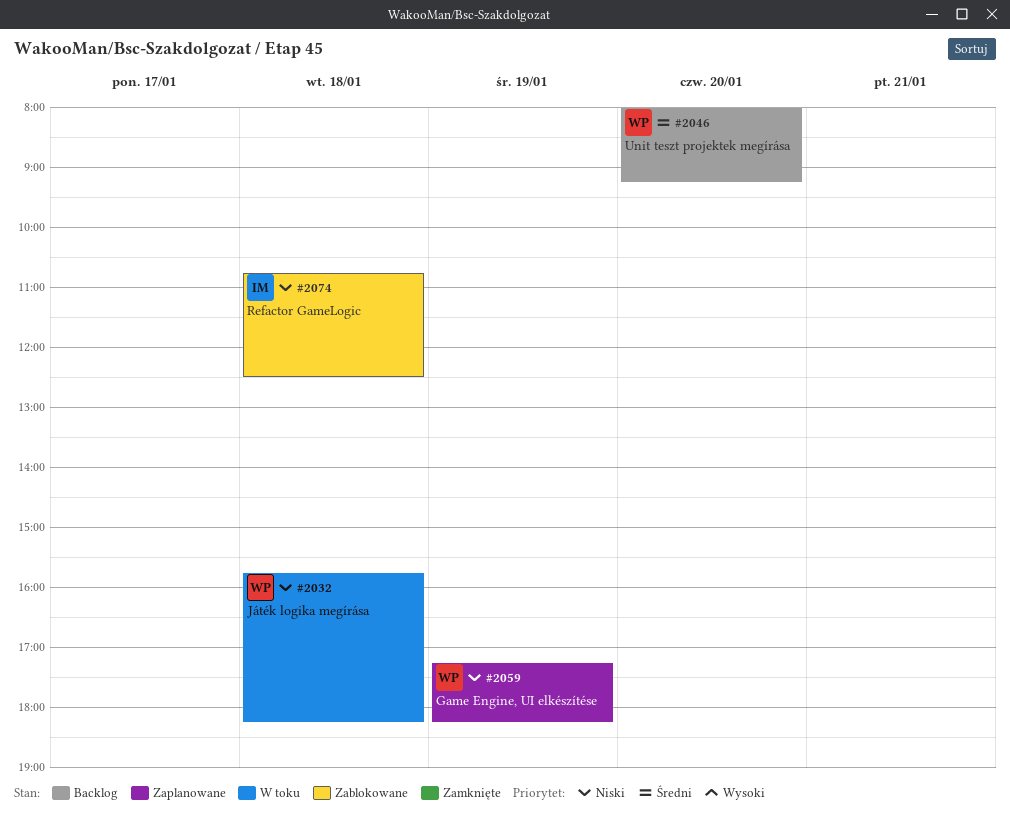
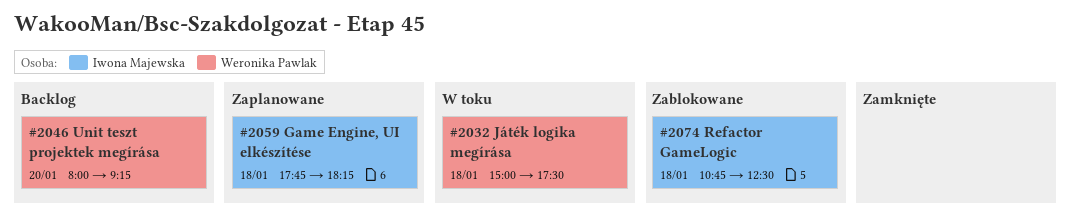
#2032, begins: 15:45 -> 15:00
#2032, ends: 18:15 -> 17:30
#2059, owner: Weronika Pawlak -> Iwona Majewska
#2059, day: Jan 19 -> Jan 18
#2059, begins: 17:15 -> 17:45

